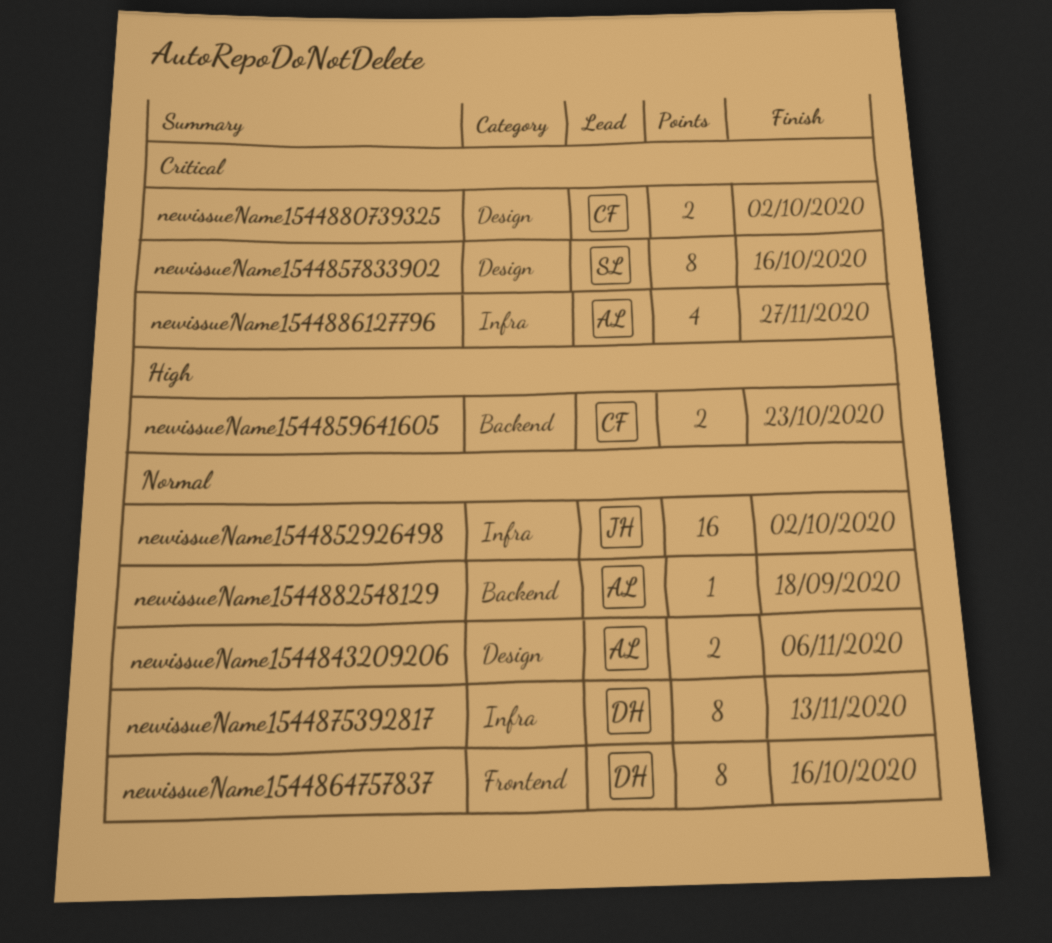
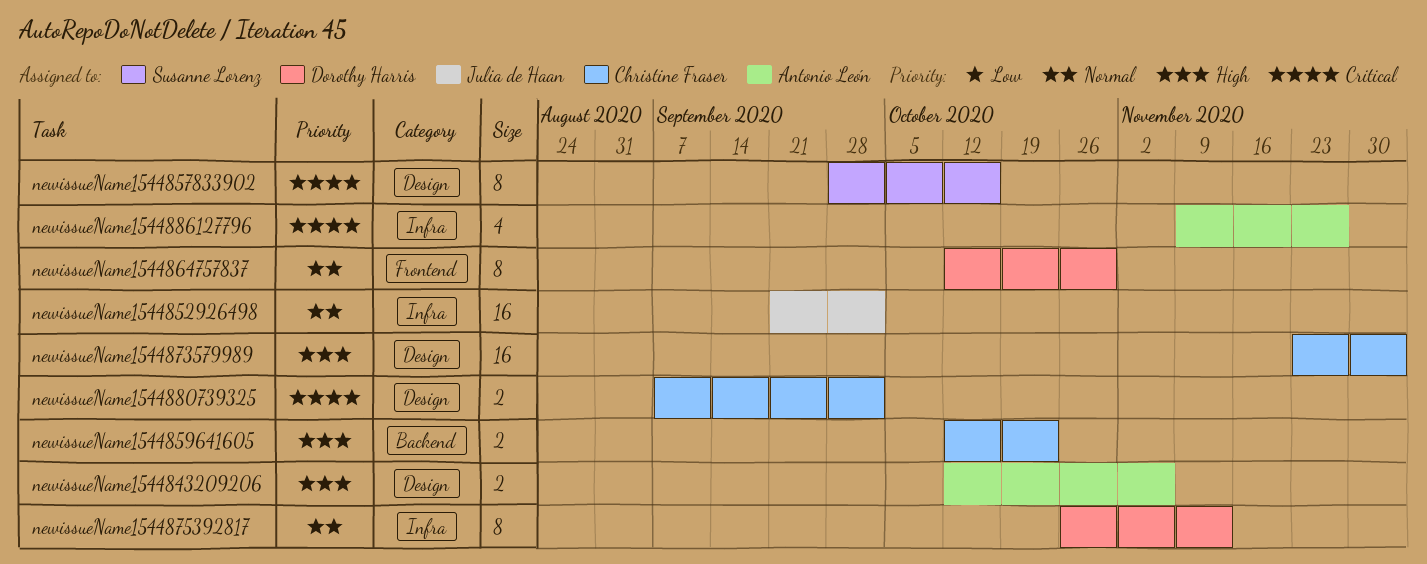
newissueName1544843209206, priority: Normal -> High
newissueName1544864757837, due: Oct 16 -> Oct 30
newissueName1544873579989: none -> present
newissueName1544882548129: present -> none

